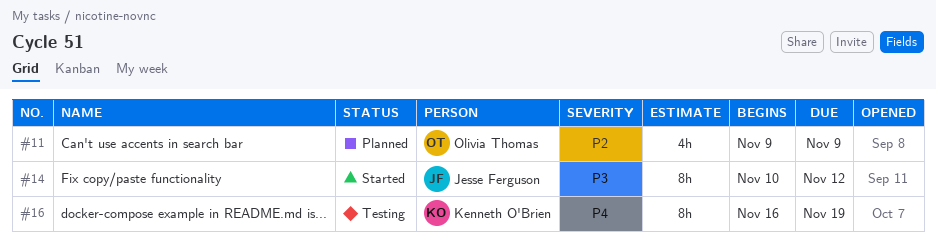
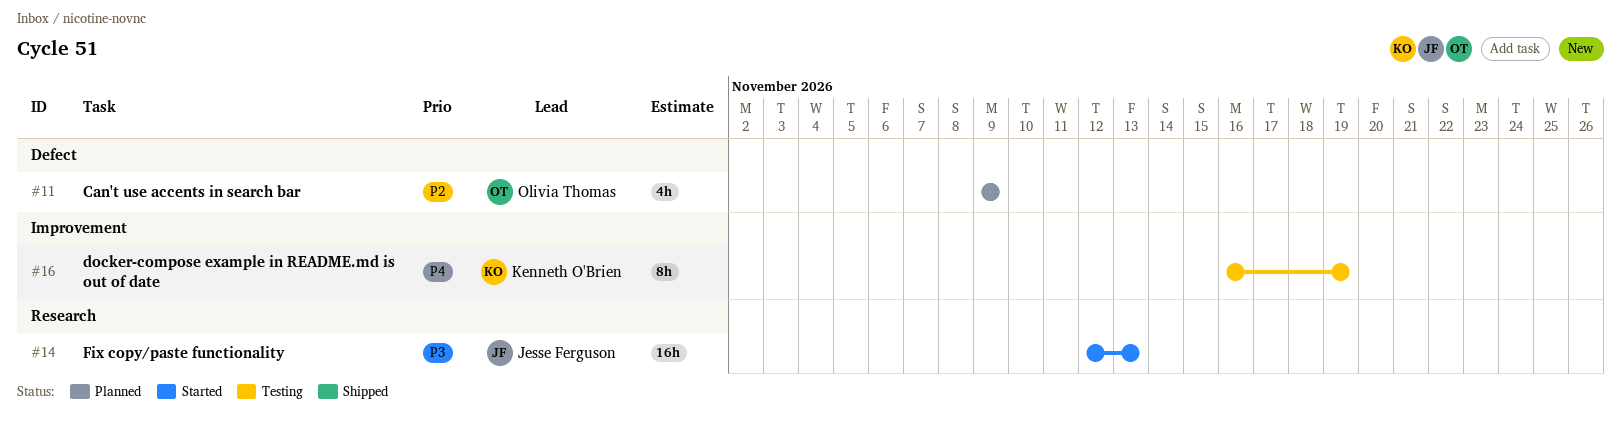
#14, estimate: 8h -> 16h
#14, start: Nov 10 -> Nov 12
#14, due: Nov 12 -> Nov 13

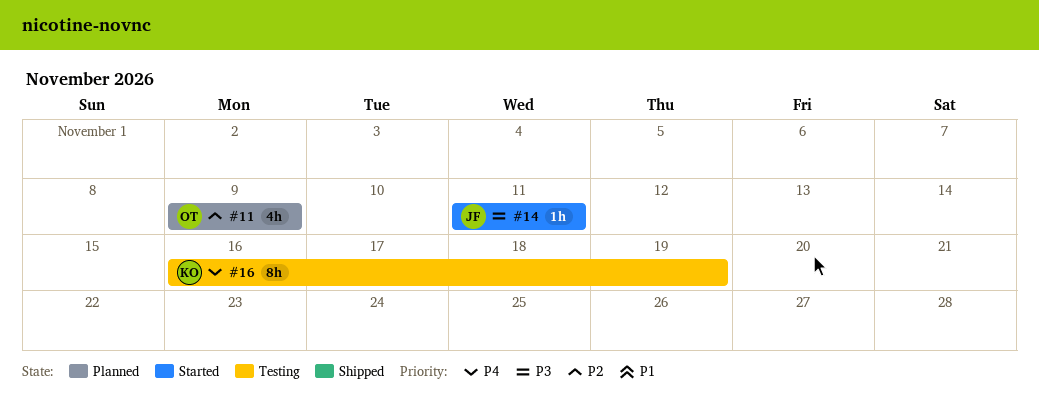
#14, estimate: 16h -> 1h
#14, start: Nov 12 -> Nov 11
#14, due: Nov 13 -> Nov 11

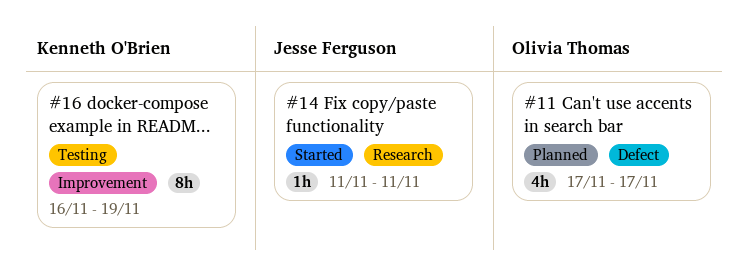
#11, start: Nov 9 -> Nov 17
#11, due: Nov 9 -> Nov 17

